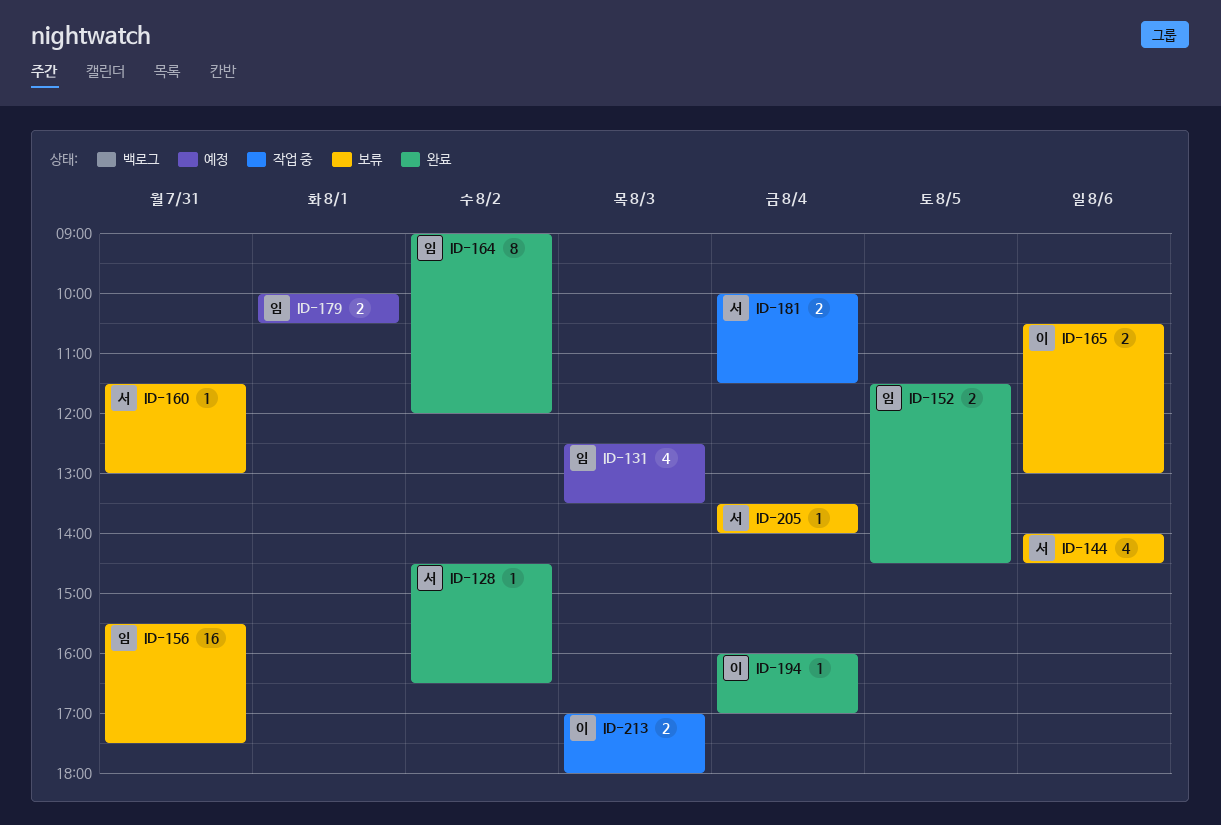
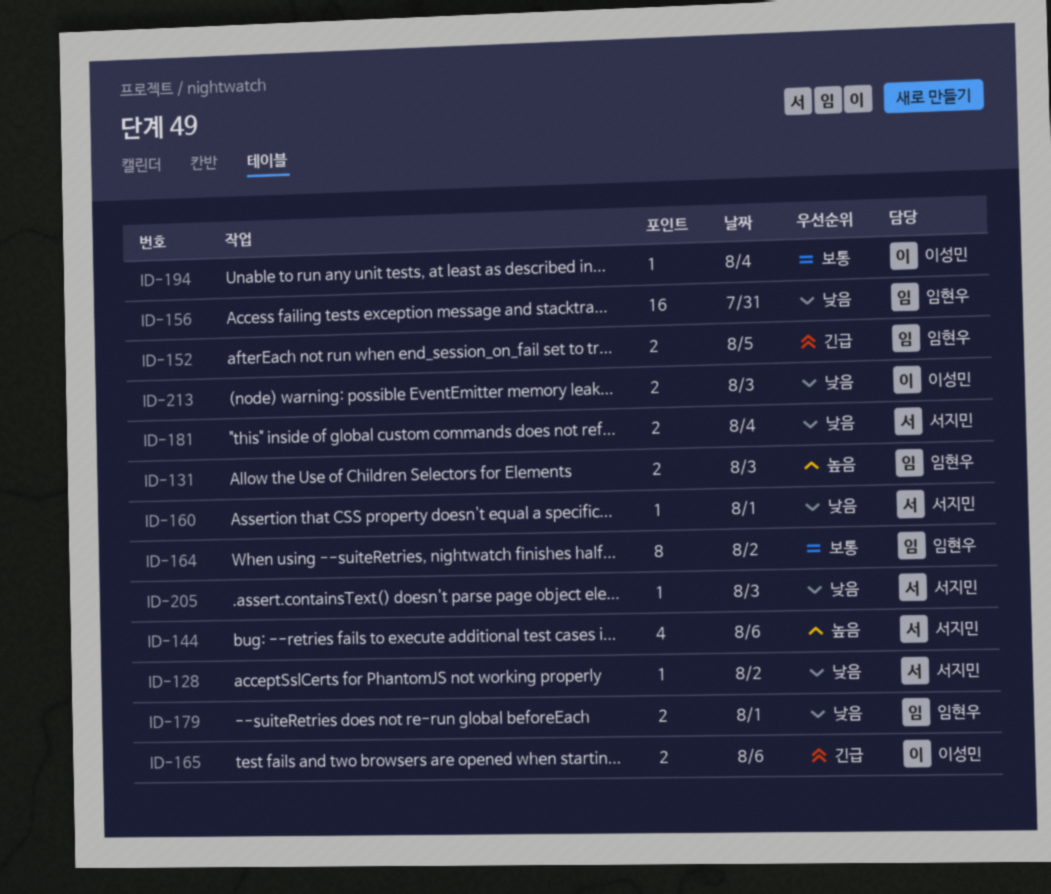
ID-131, estimate: 4 -> 2
ID-160, day: Jul 31 -> Aug 1
ID-205, day: Aug 4 -> Aug 3

